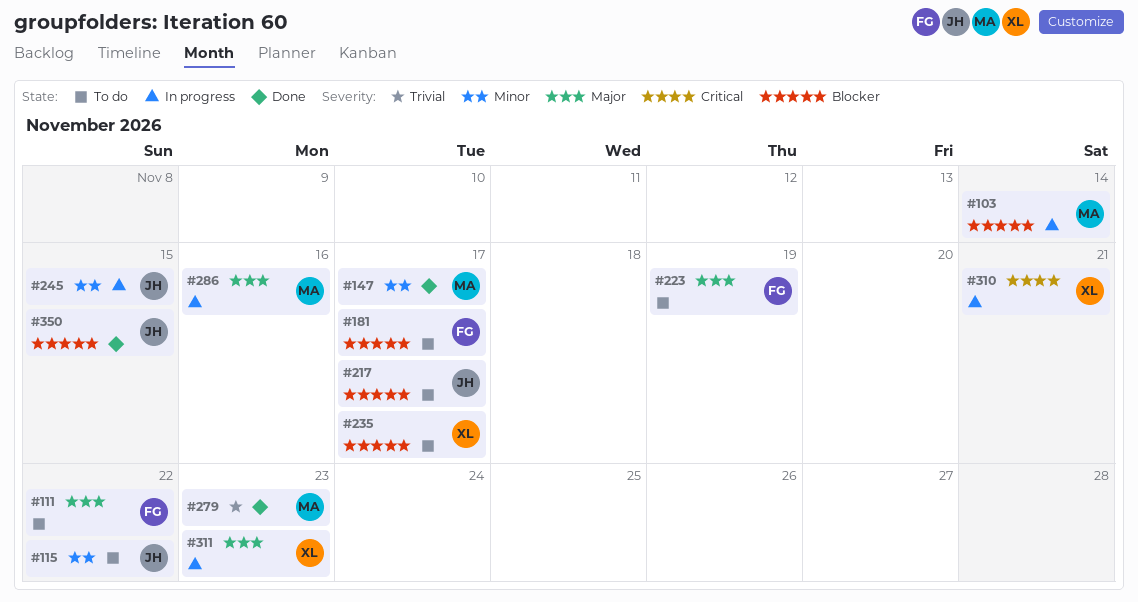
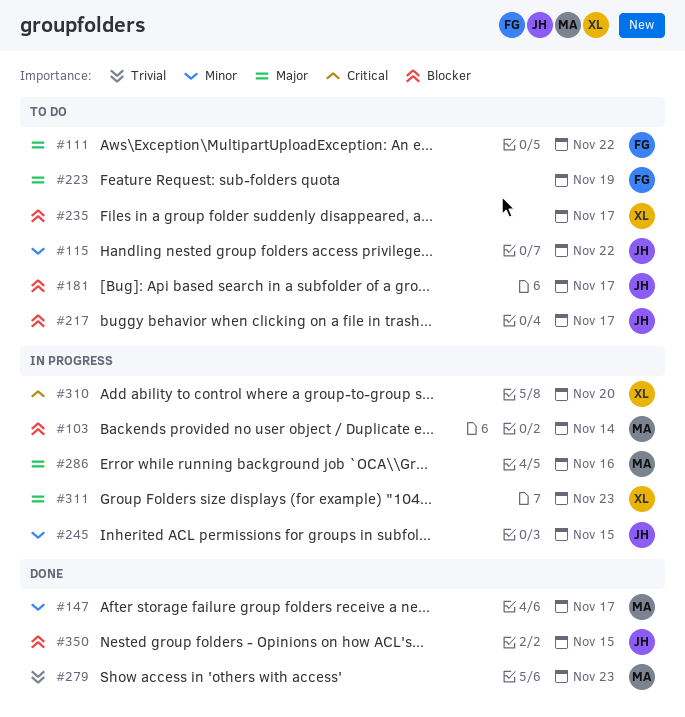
#181, owner: FG -> JH
#310, due: Nov 21 -> Nov 20

